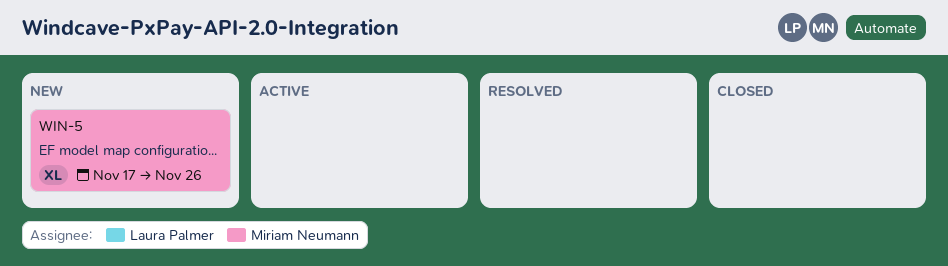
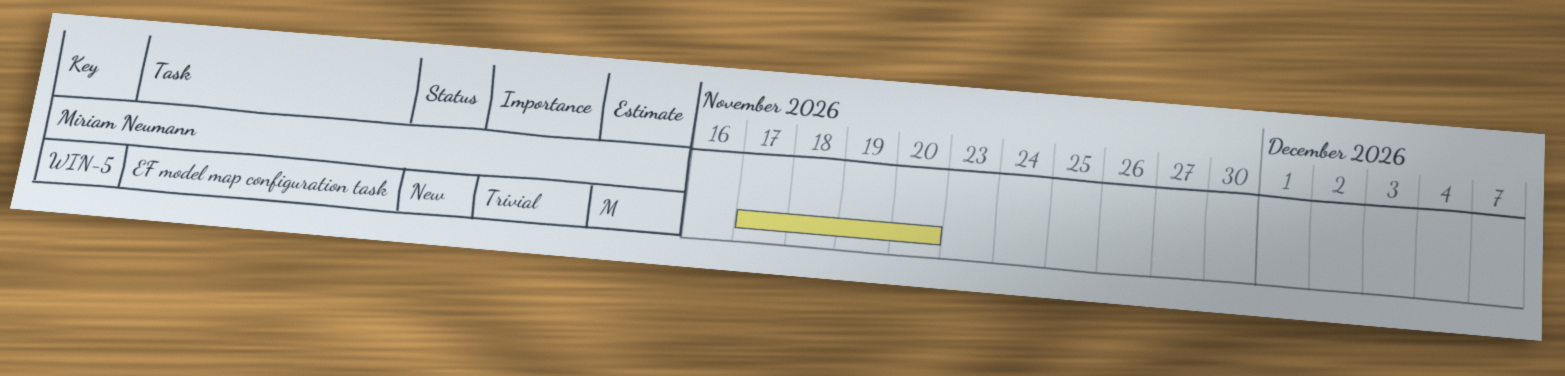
WIN-5, estimate: XL -> M
WIN-5, due: Nov 26 -> Nov 20

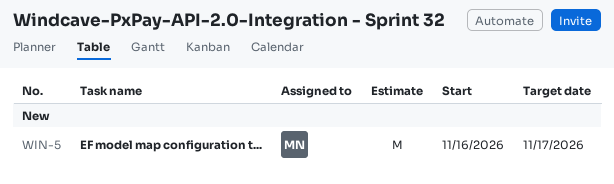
WIN-5, start: Nov 17 -> Nov 16
WIN-5, due: Nov 20 -> Nov 17

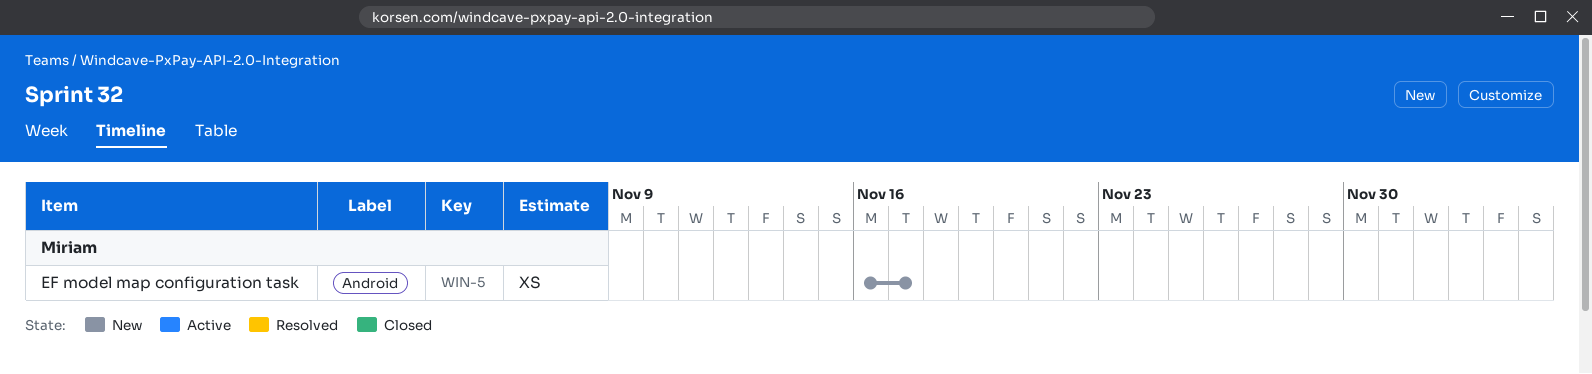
WIN-5, estimate: M -> XS

